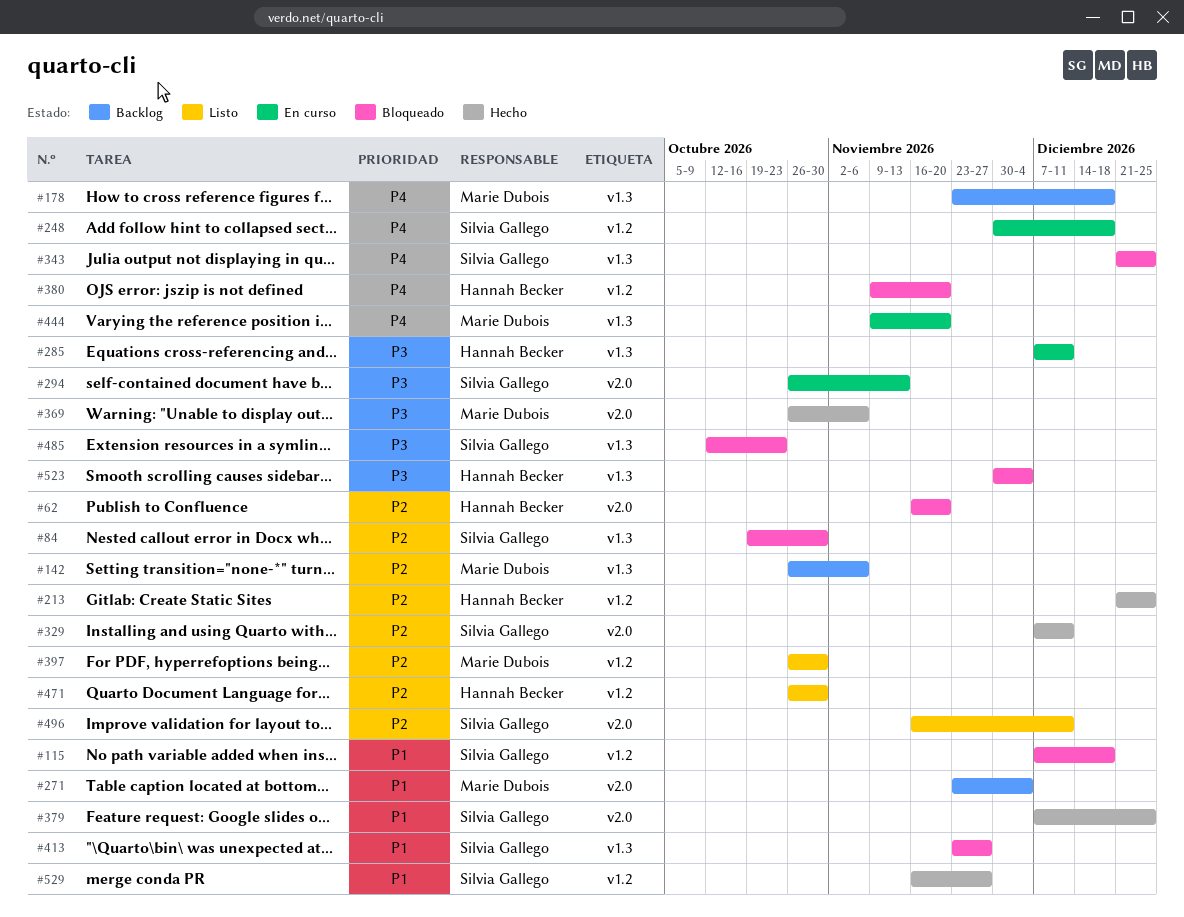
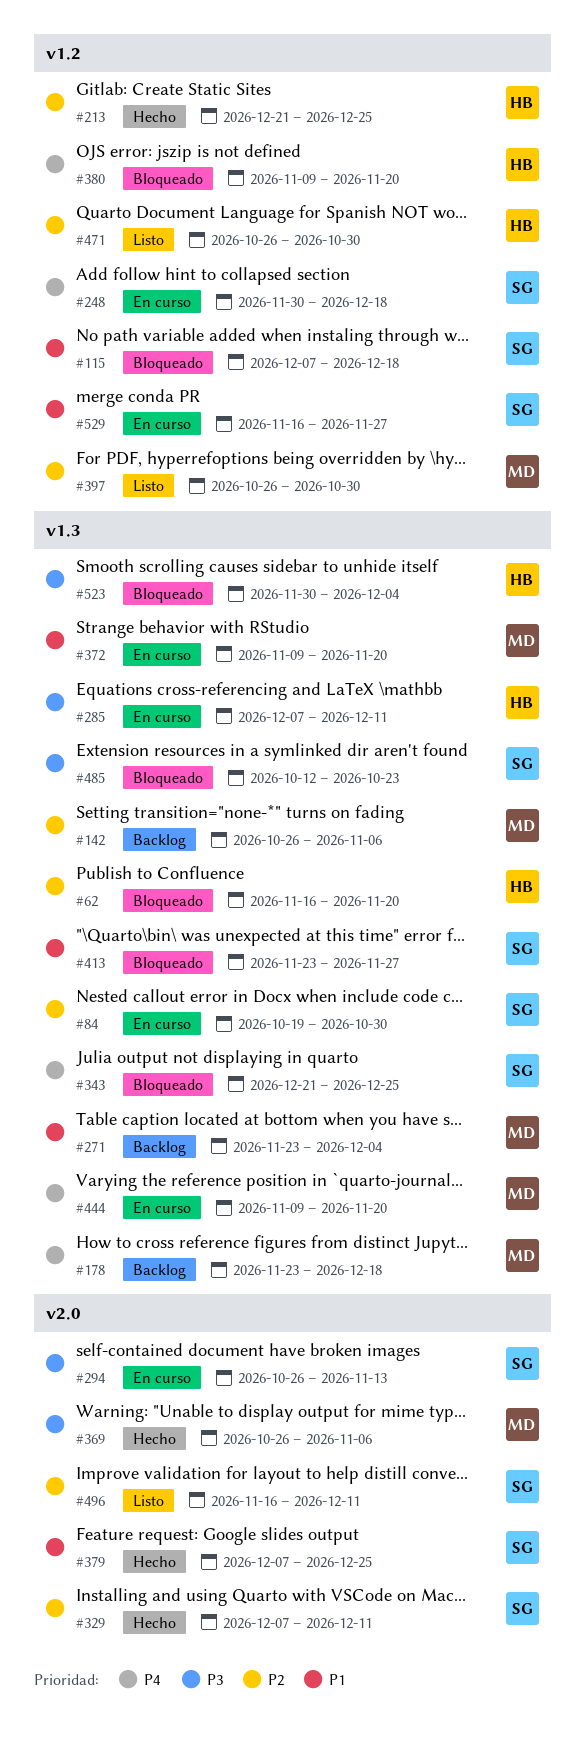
#62, label: v2.0 -> v1.3
#84, status: Bloqueado -> En curso
#271, label: v2.0 -> v1.3
#372: none -> present
#529, status: Hecho -> En curso

